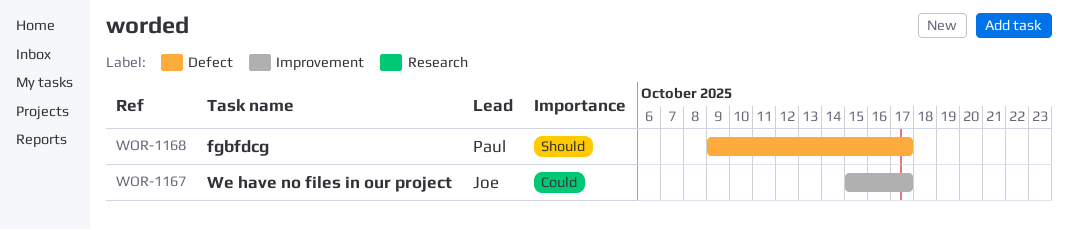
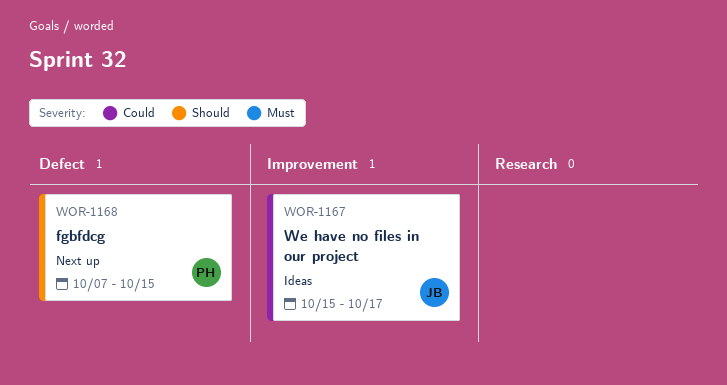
WOR-1168, start: Oct 9 -> Oct 7
WOR-1168, due: Oct 17 -> Oct 15

